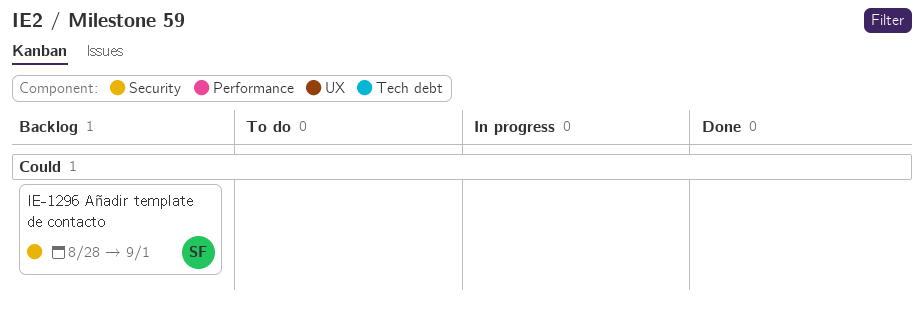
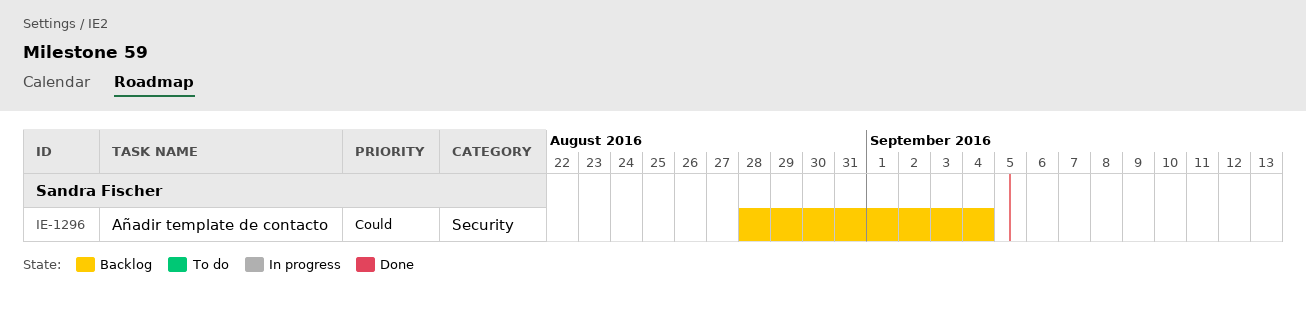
IE-1296, due: Sep 1 -> Sep 4

